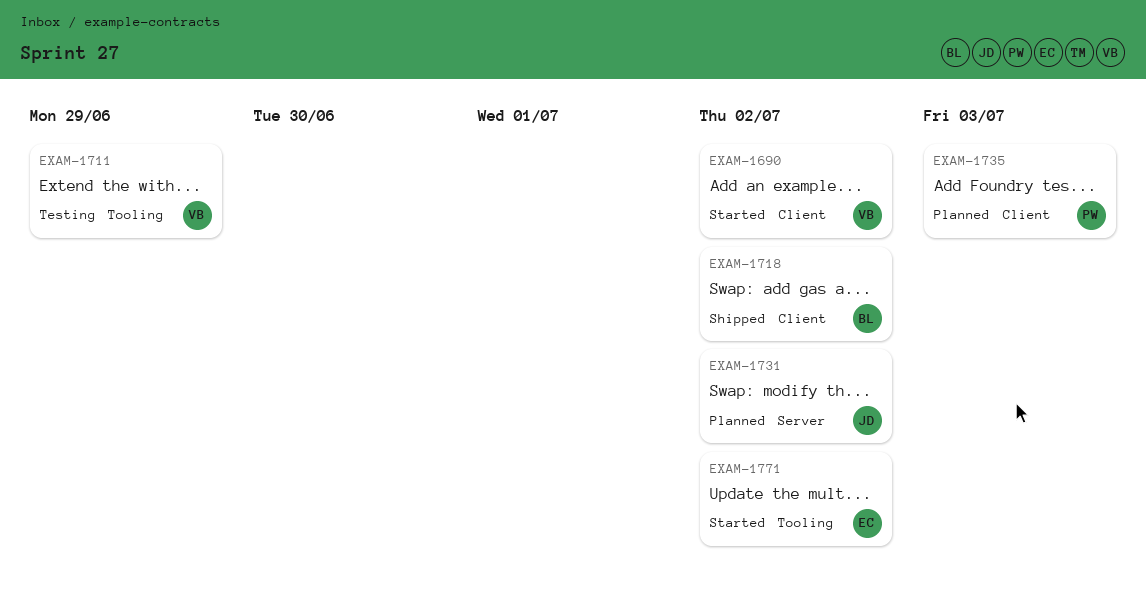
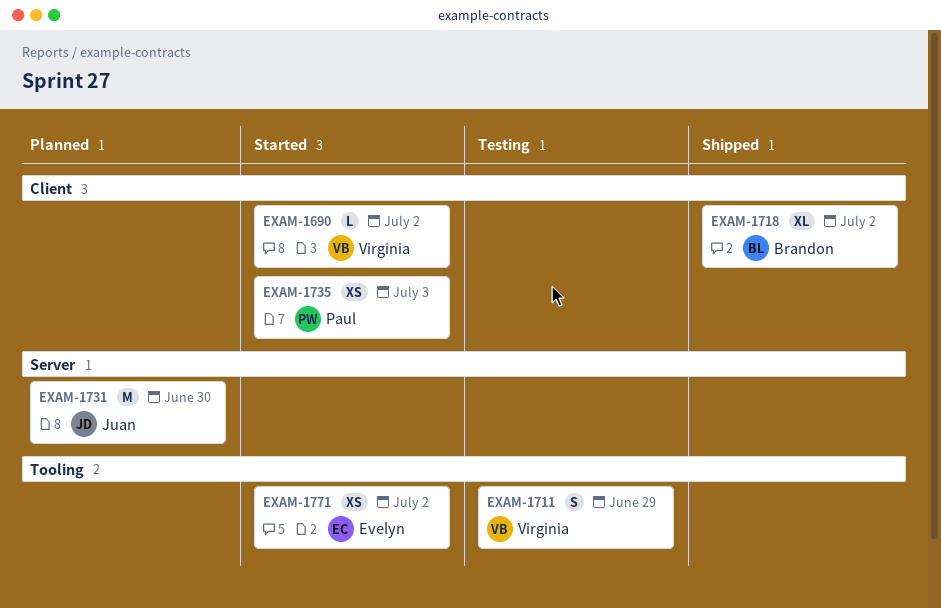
EXAM-1731, due: Jul 2 -> Jun 30
EXAM-1735, status: Planned -> Started

